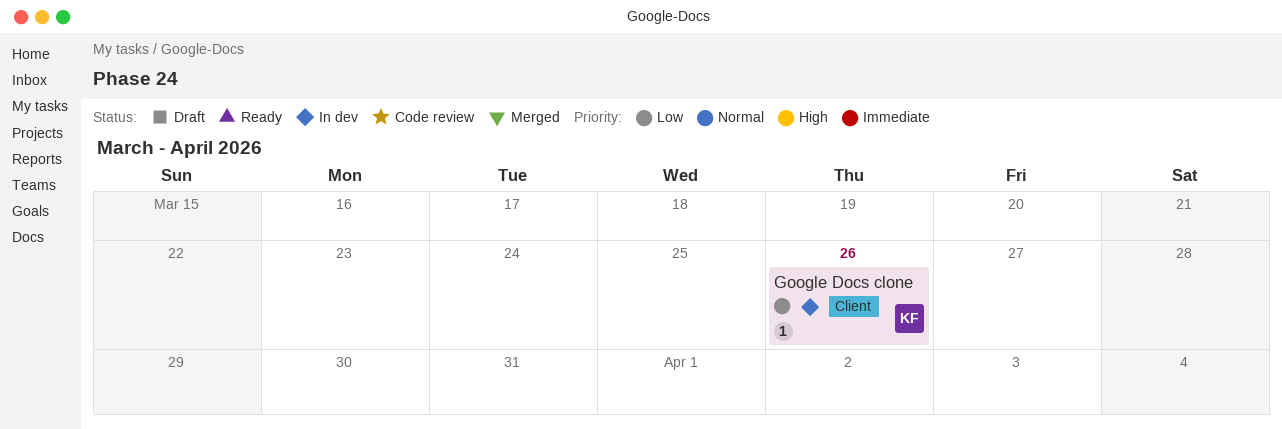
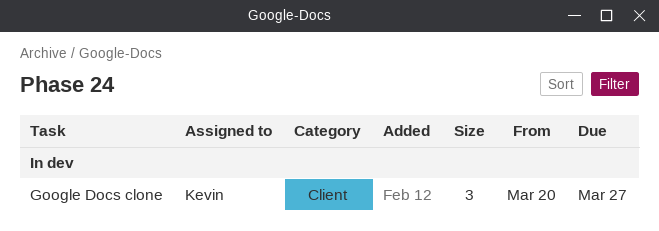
Google Docs clone, estimate: 1 -> 3
Google Docs clone, due: Mar 26 -> Mar 27

